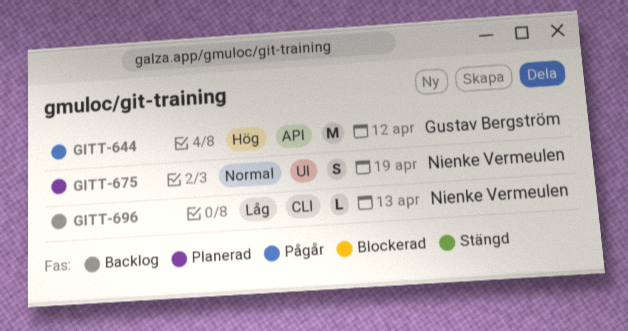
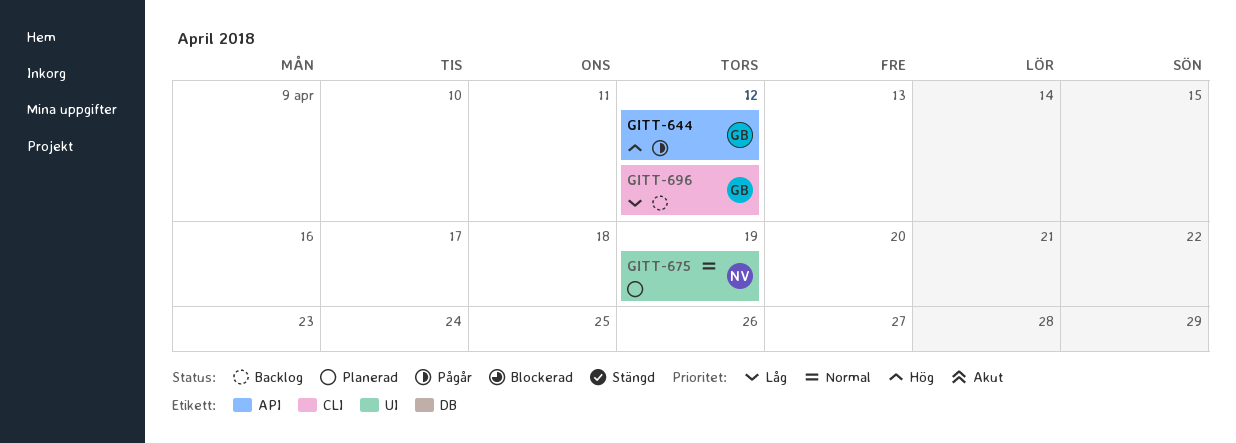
GITT-696, owner: Nienke Vermeulen -> Gustav Bergström
GITT-696, due: Apr 13 -> Apr 12

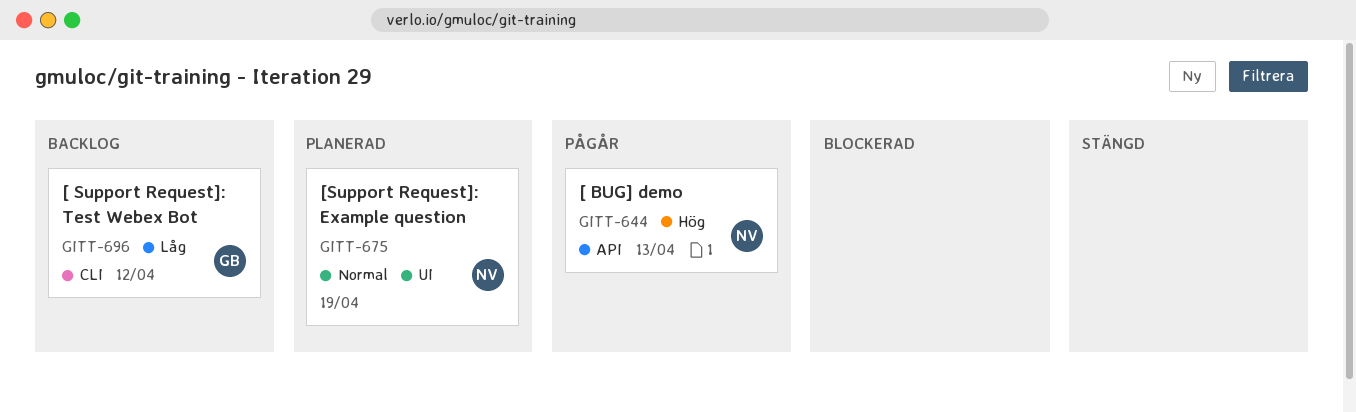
GITT-644, owner: GB -> NV
GITT-644, due: Apr 12 -> Apr 13

